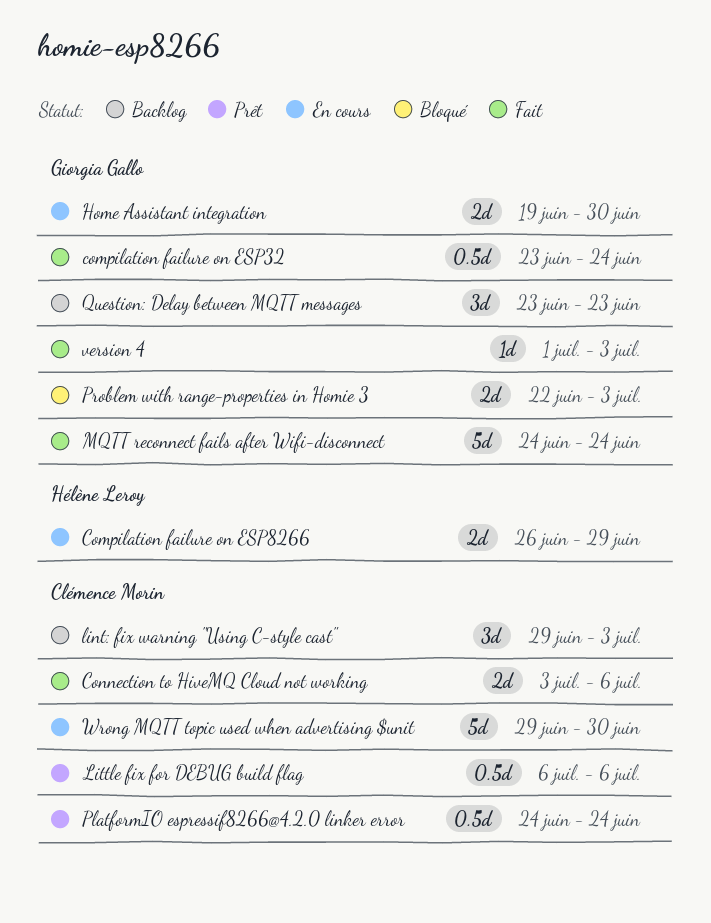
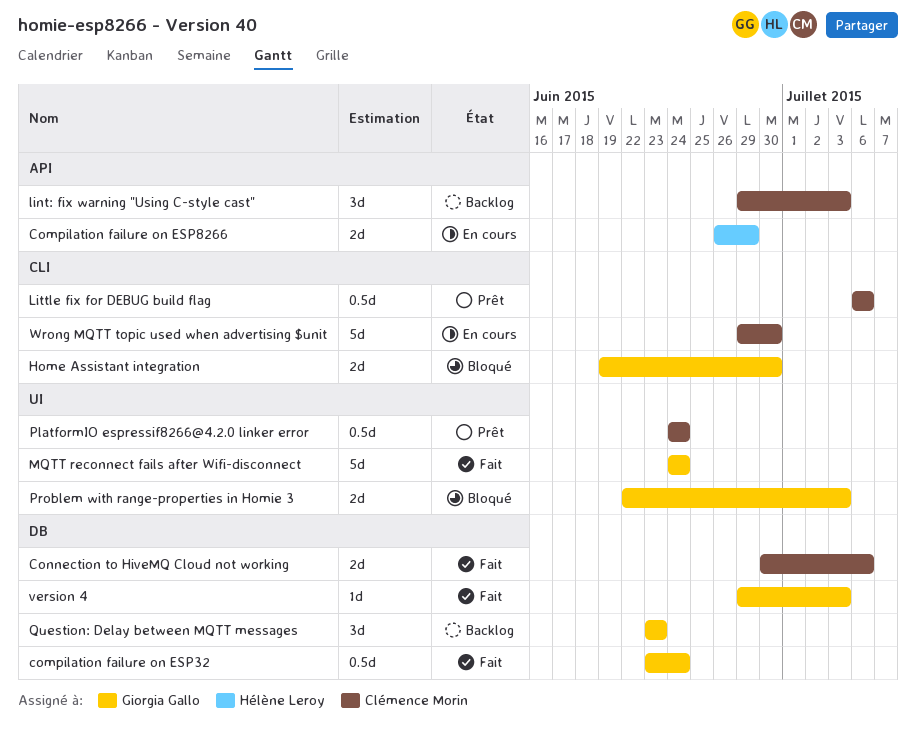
Connection to HiveMQ Cloud not working, start: Jul 3 -> Jun 30
Home Assistant integration, status: En cours -> Bloqué
version 4, start: Jul 1 -> Jun 29

